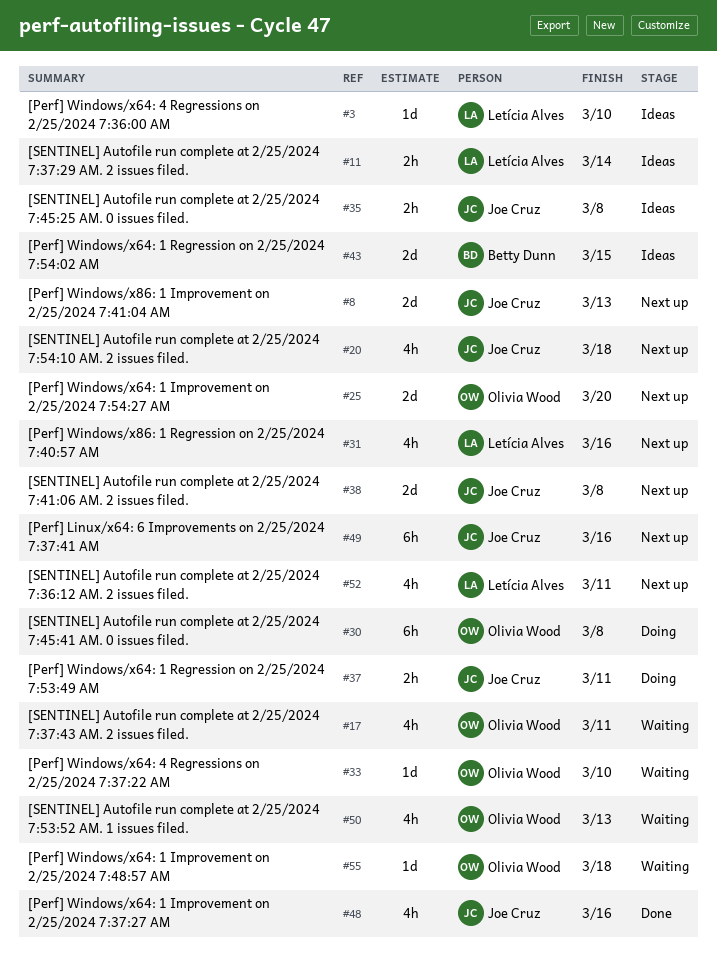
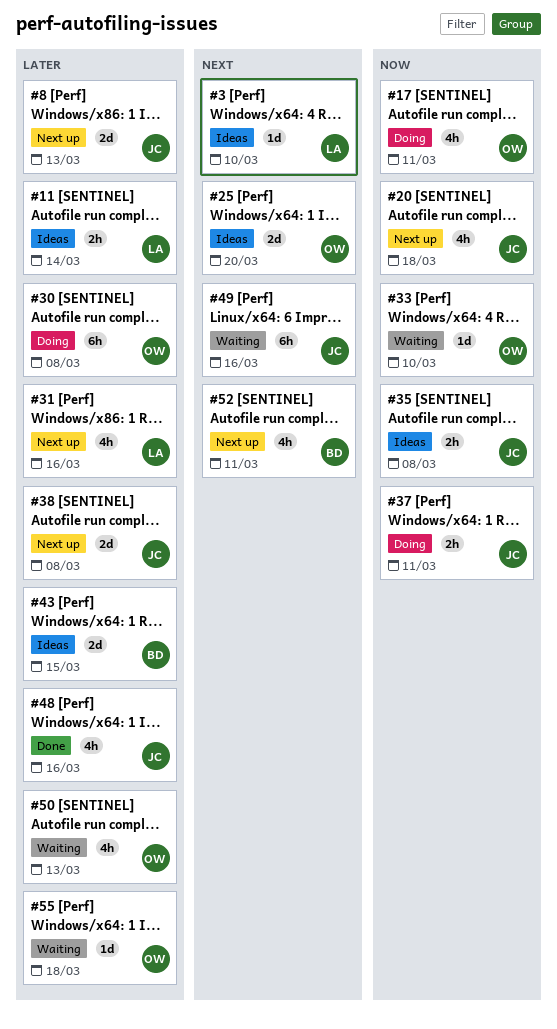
#17, status: Waiting -> Doing
#25, status: Next up -> Ideas
#49, status: Next up -> Waiting
#52, owner: Letícia Alves -> Betty Dunn

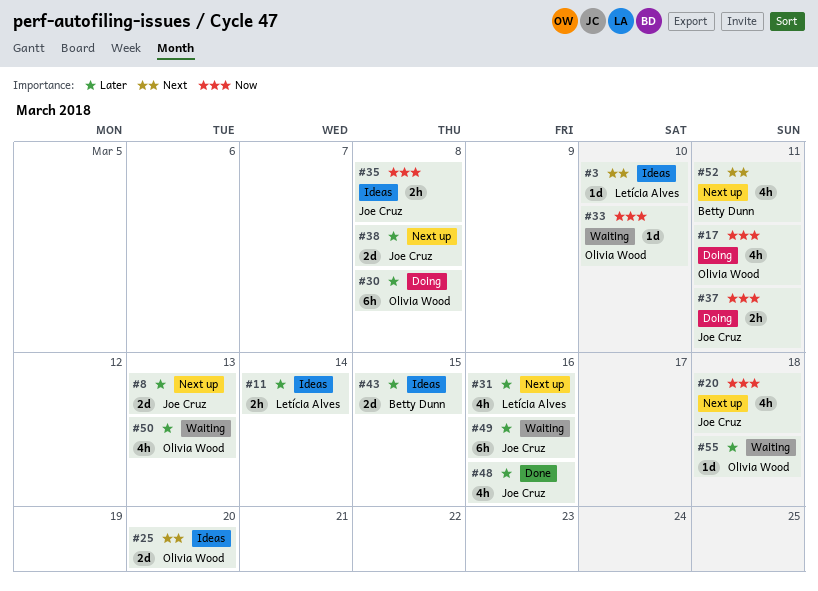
#49, priority: Next -> Later

